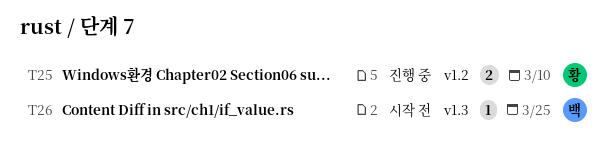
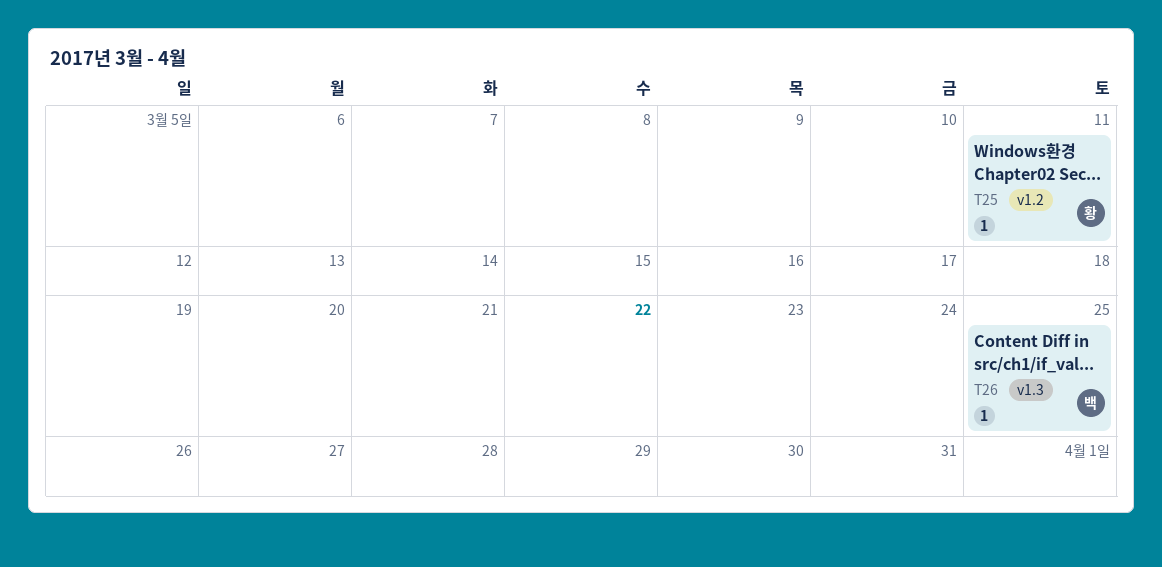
T25, estimate: 2 -> 1
T25, due: Mar 10 -> Mar 11

